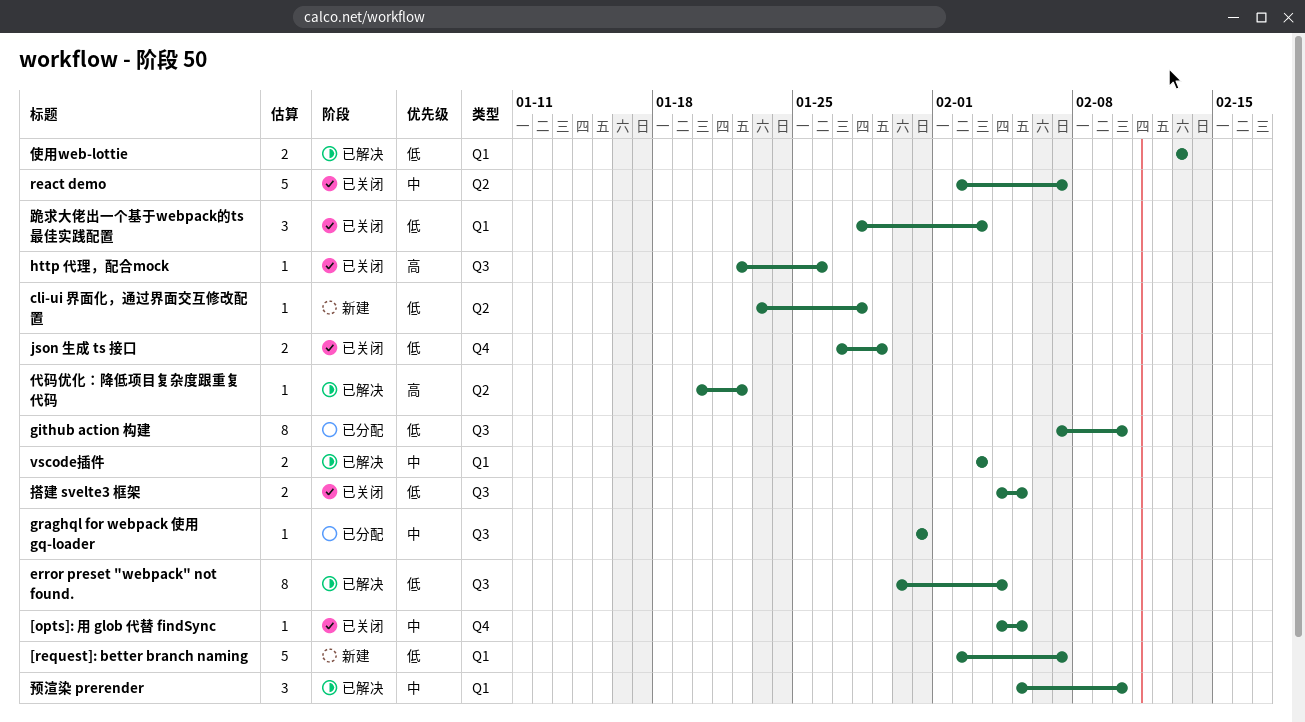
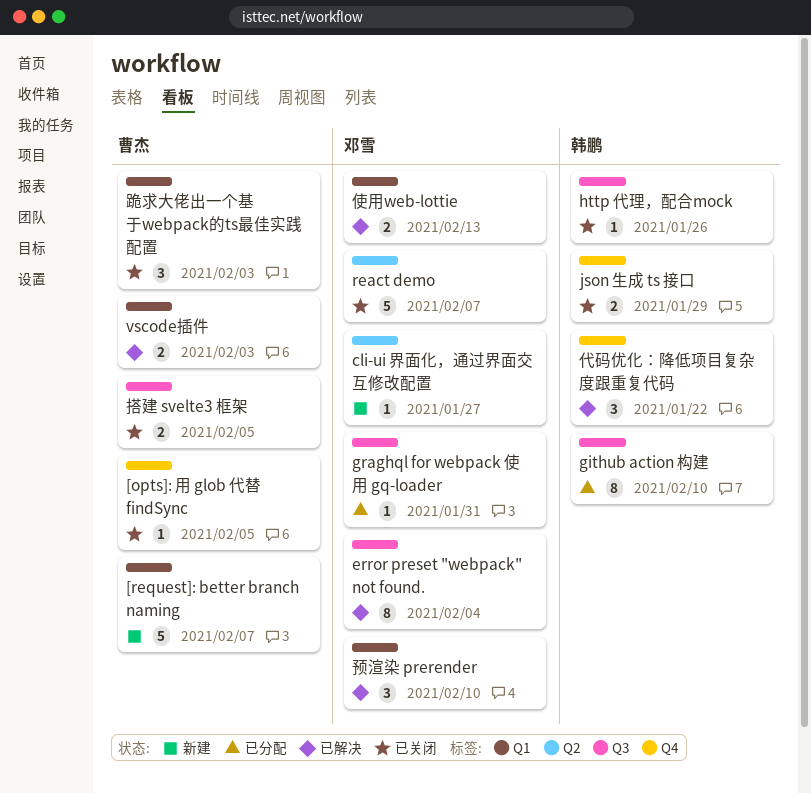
cli-ui 界面化，通过界面交互修改配置, due: Jan 28 -> Jan 27
代码优化：降低项目复杂度跟重复代码, label: Q2 -> Q4
代码优化：降低项目复杂度跟重复代码, estimate: 1 -> 3

